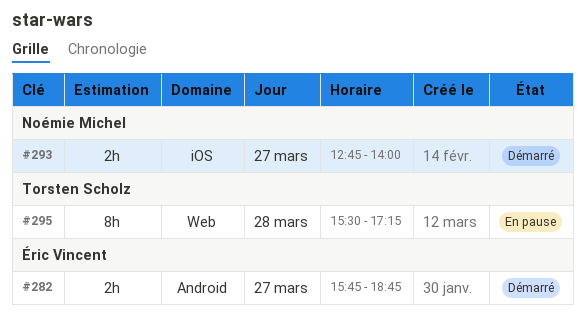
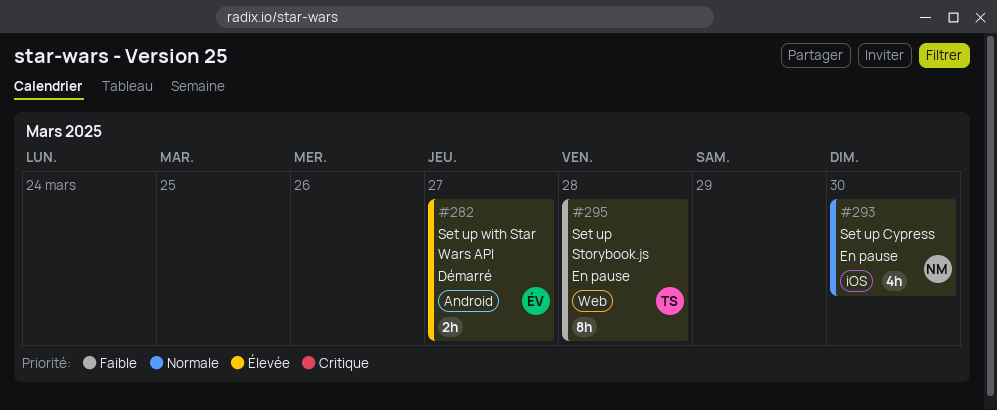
#293, status: Démarré -> En pause
#293, estimate: 2h -> 4h
#293, day: Mar 27 -> Mar 30

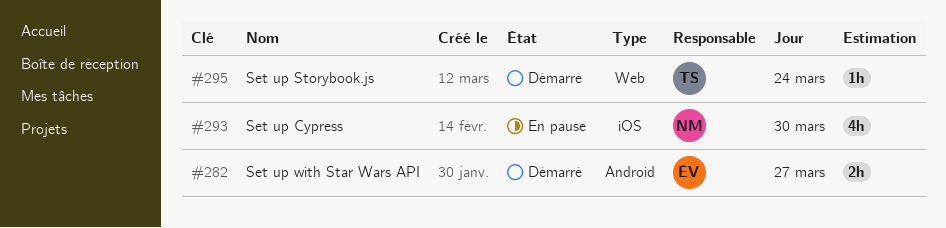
#295, status: En pause -> Démarré
#295, estimate: 8h -> 1h
#295, day: Mar 28 -> Mar 24

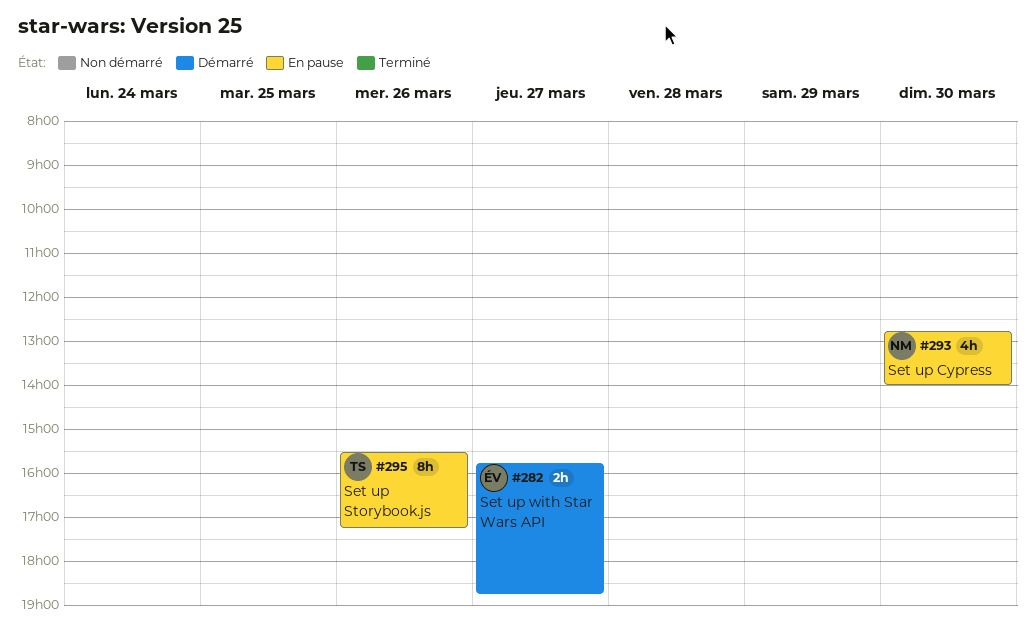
#295, status: Démarré -> En pause
#295, estimate: 1h -> 8h
#295, day: Mar 24 -> Mar 26

